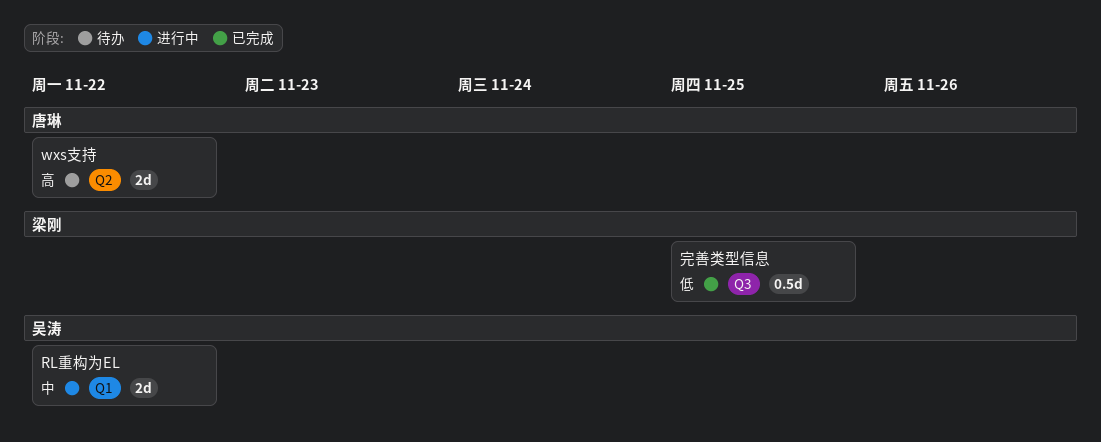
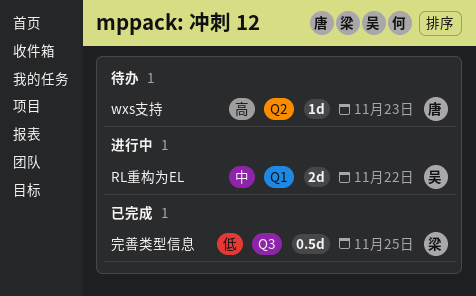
wxs支持, estimate: 2d -> 1d
wxs支持, due: Nov 22 -> Nov 23

